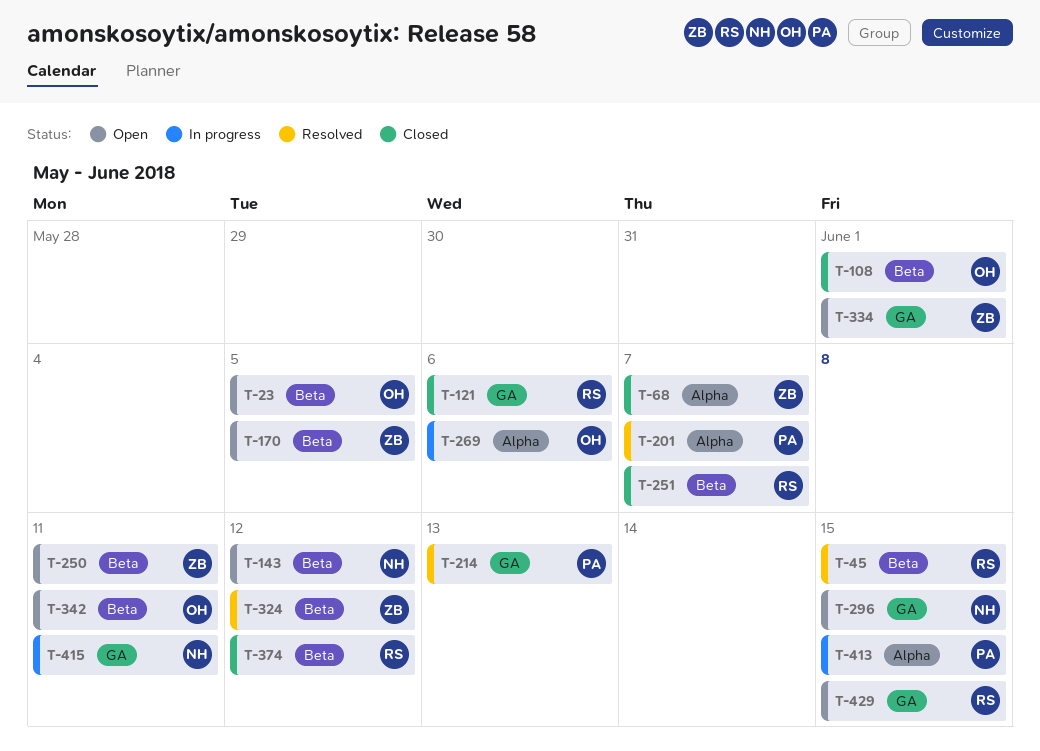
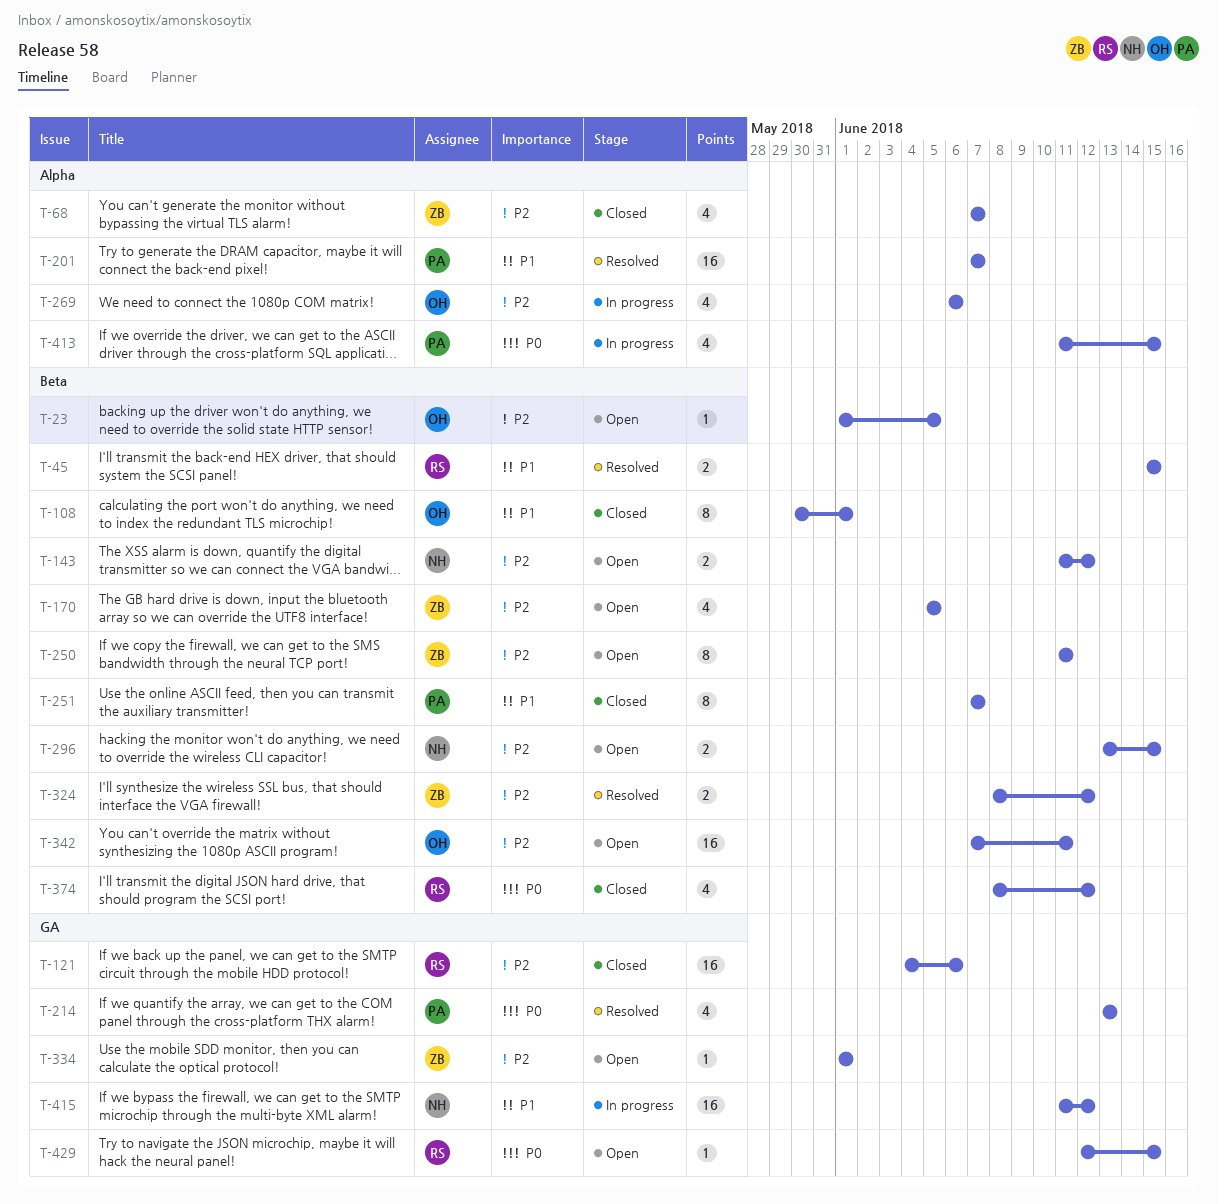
T-251, owner: RS -> PA
T-296, label: GA -> Beta
T-415, due: Jun 11 -> Jun 12

